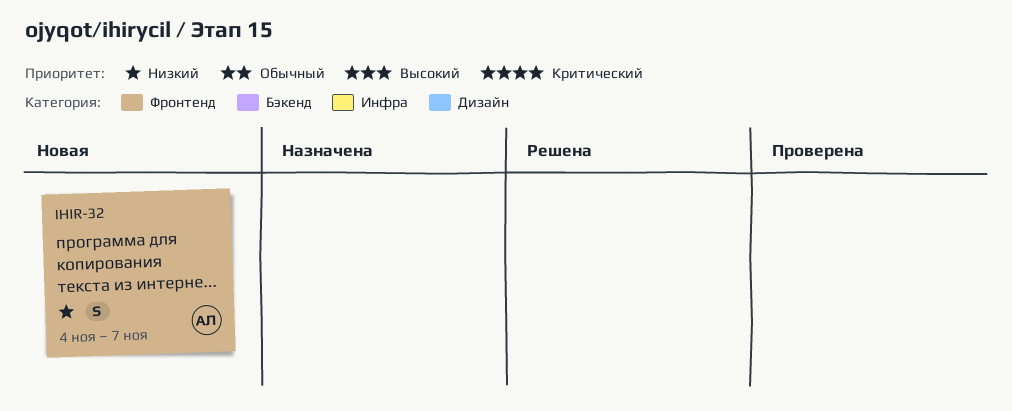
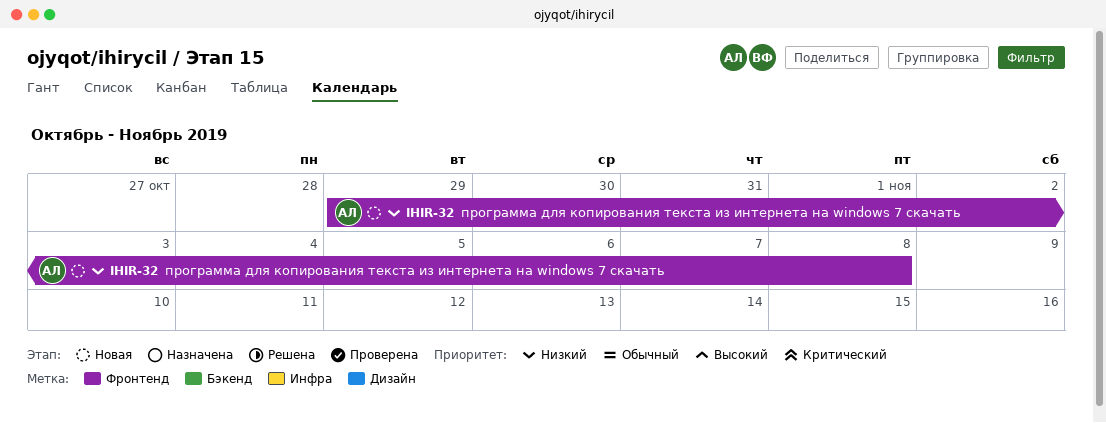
IHIR-32, start: Nov 4 -> Oct 29
IHIR-32, due: Nov 7 -> Nov 8

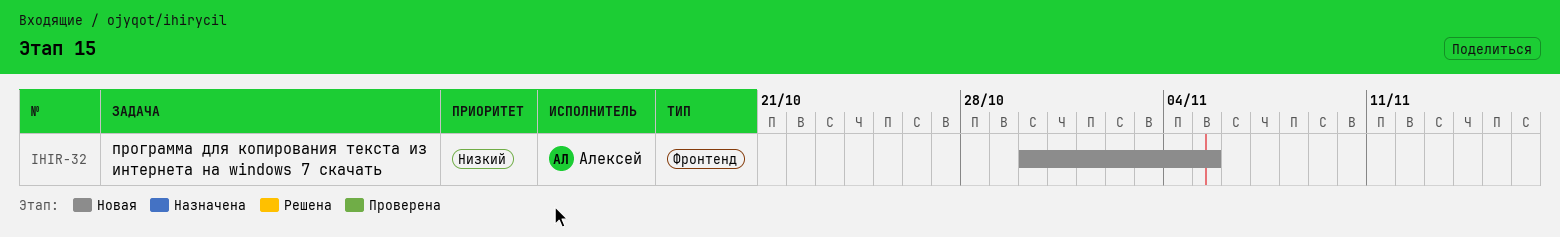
IHIR-32, start: Oct 29 -> Oct 30
IHIR-32, due: Nov 8 -> Nov 5

